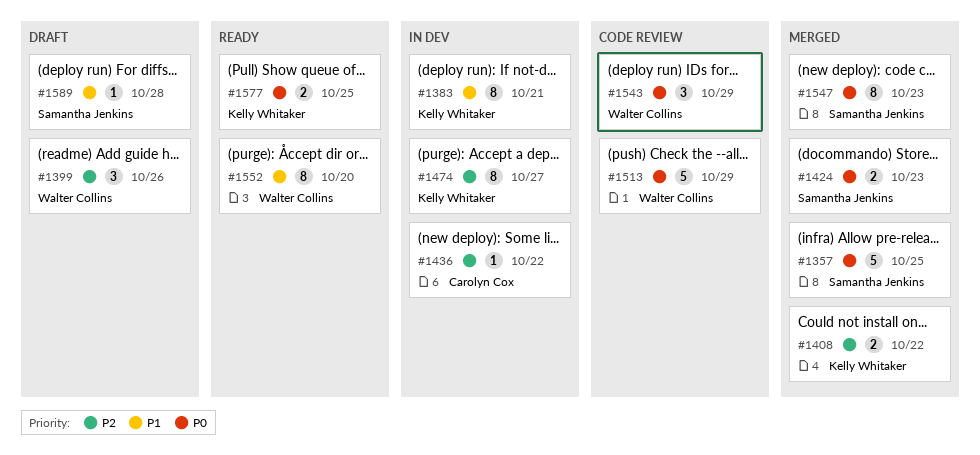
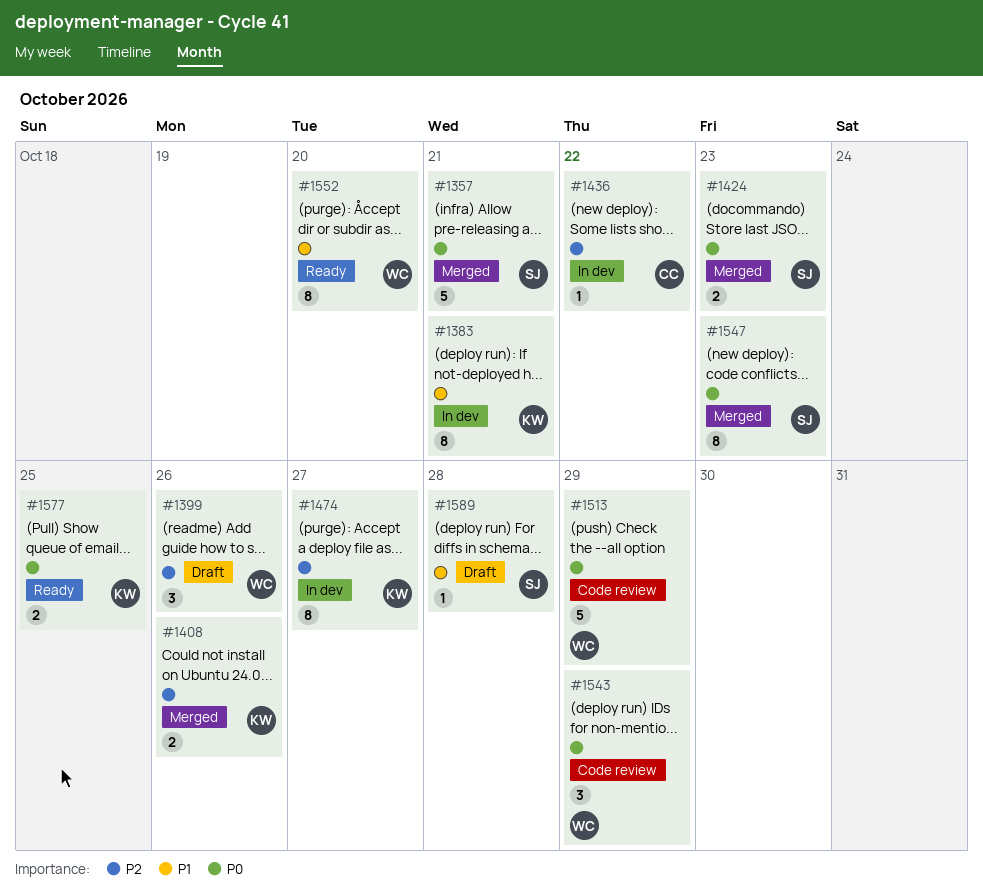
#1357, due: Oct 25 -> Oct 21
#1408, due: Oct 22 -> Oct 26

